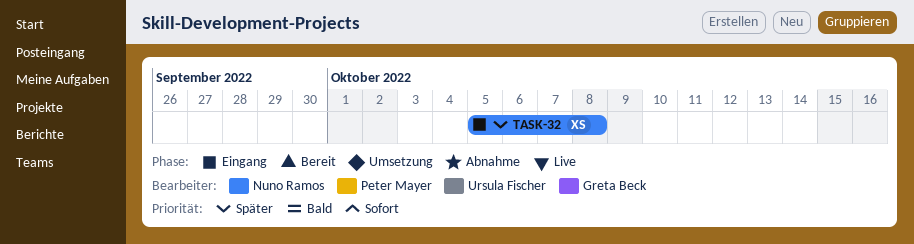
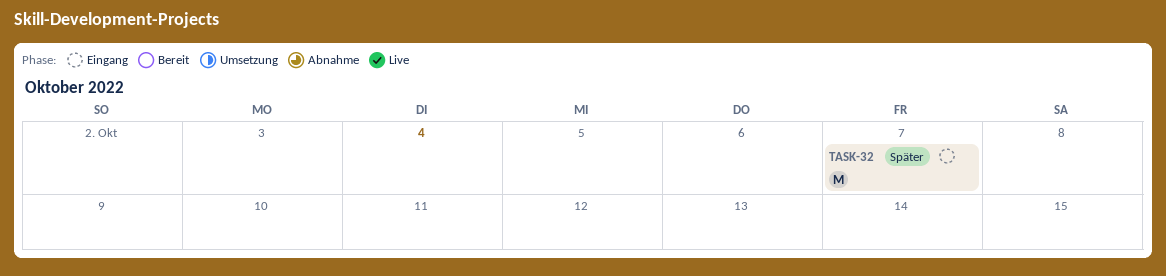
TASK-32, estimate: XS -> M
TASK-32, due: Oct 8 -> Oct 7

